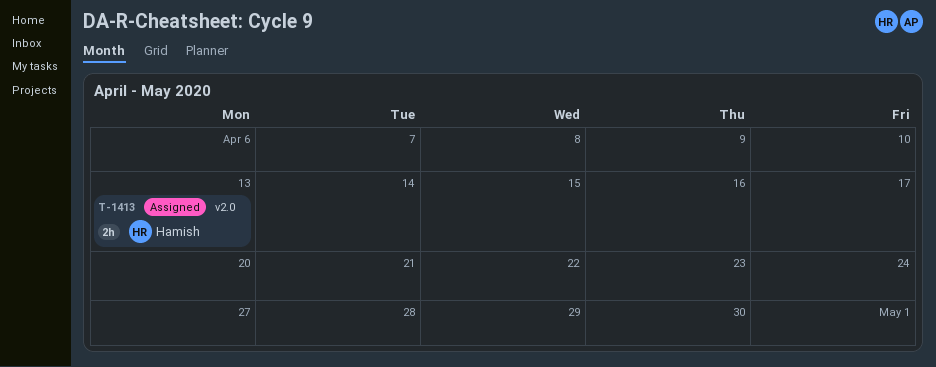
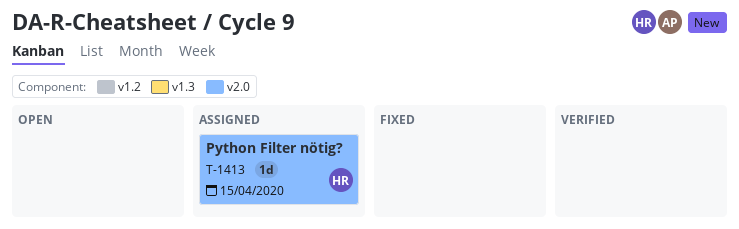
T-1413, estimate: 2h -> 1d
T-1413, due: Apr 13 -> Apr 15

